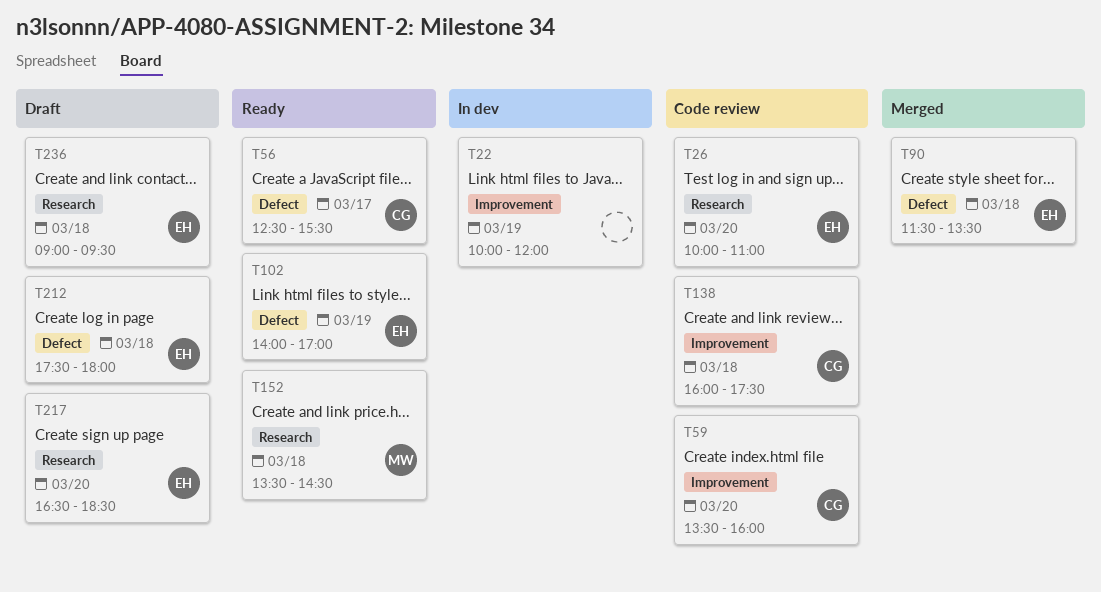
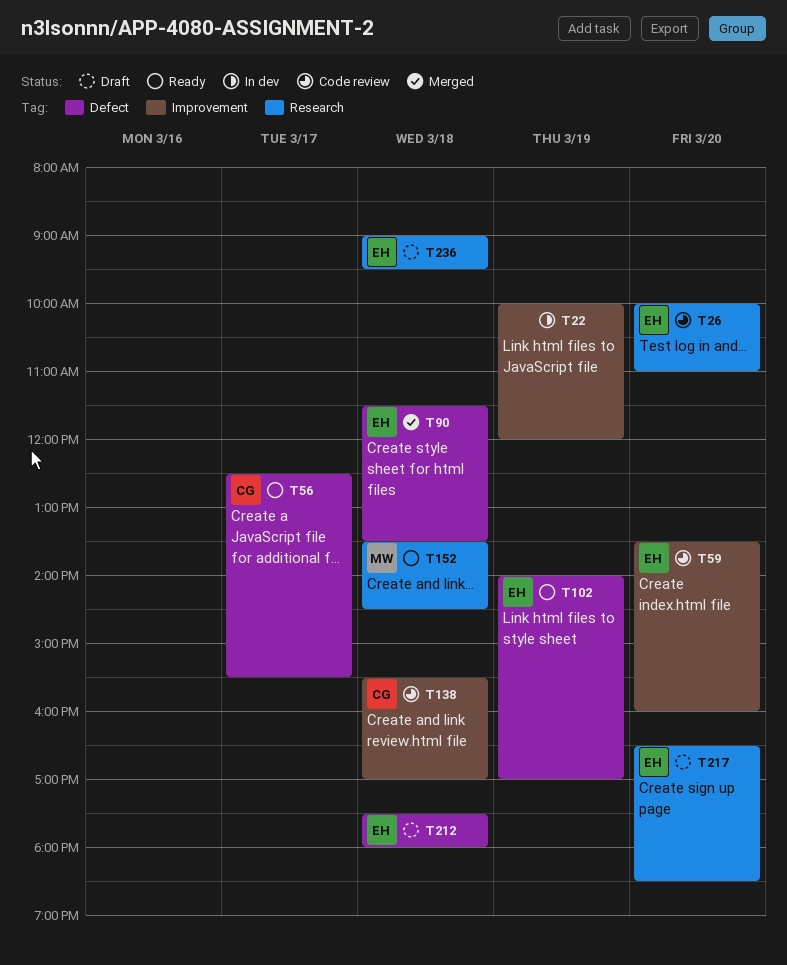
T59, owner: CG -> EH
T138, begins: 16:00 -> 15:30
T138, ends: 17:30 -> 17:00

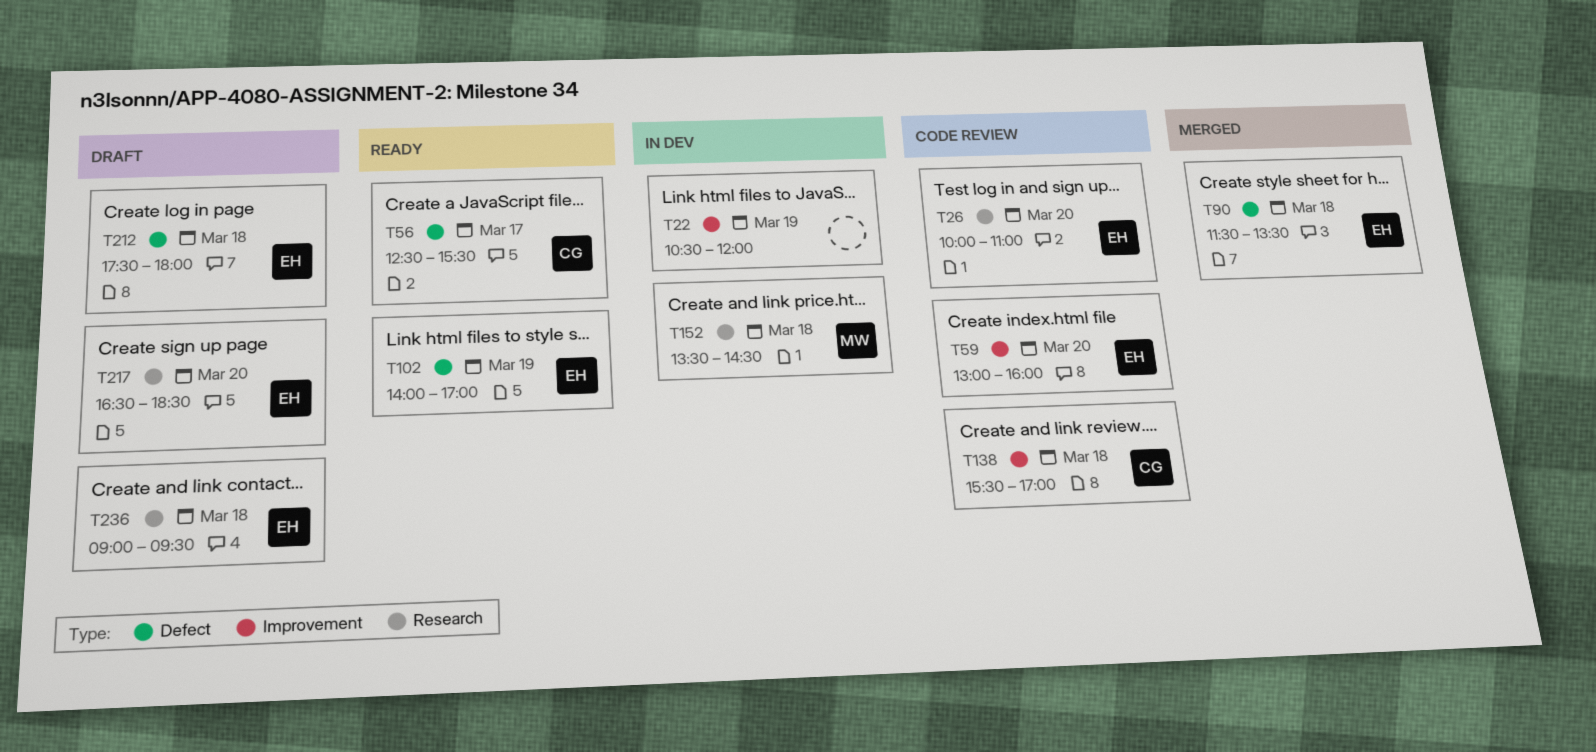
T22, begins: 10:00 -> 10:30
T59, begins: 13:30 -> 13:00
T152, status: Ready -> In dev

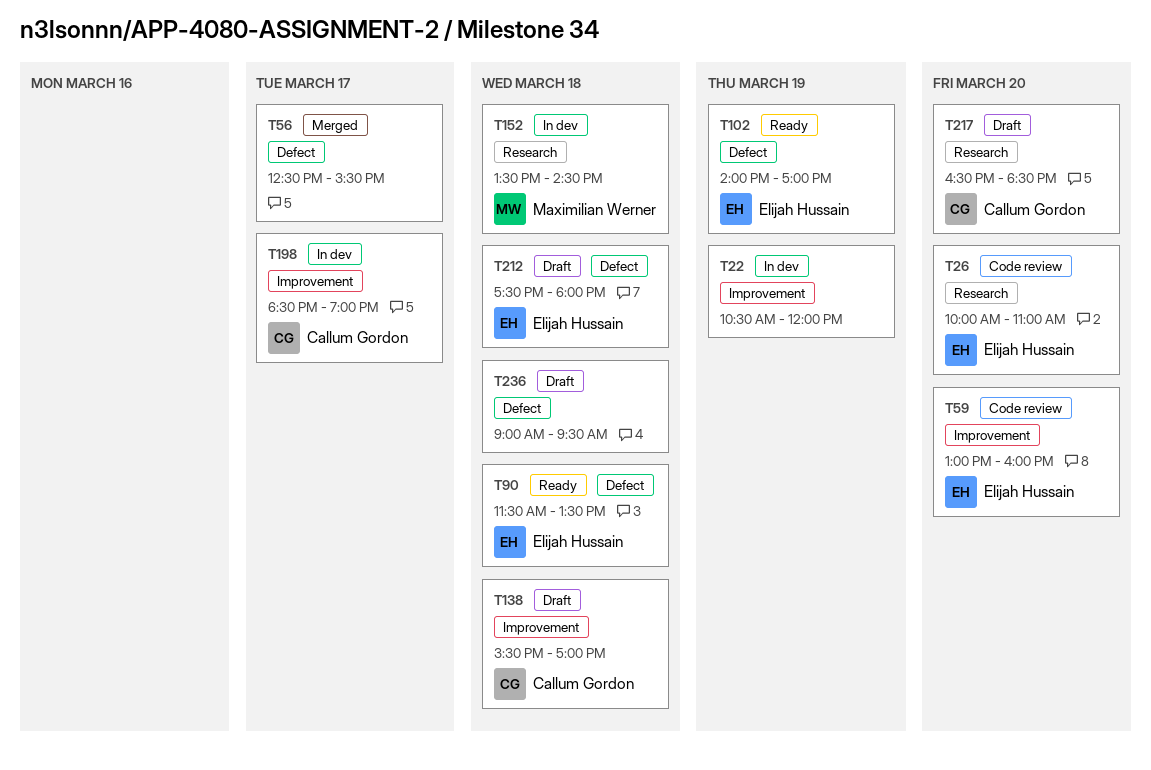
T56, status: Ready -> Merged
T56, owner: Callum Gordon -> none
T90, status: Merged -> Ready
T138, status: Code review -> Draft
T198: none -> present
T217, owner: Elijah Hussain -> Callum Gordon
T236, owner: Elijah Hussain -> none
T236, label: Research -> Defect

